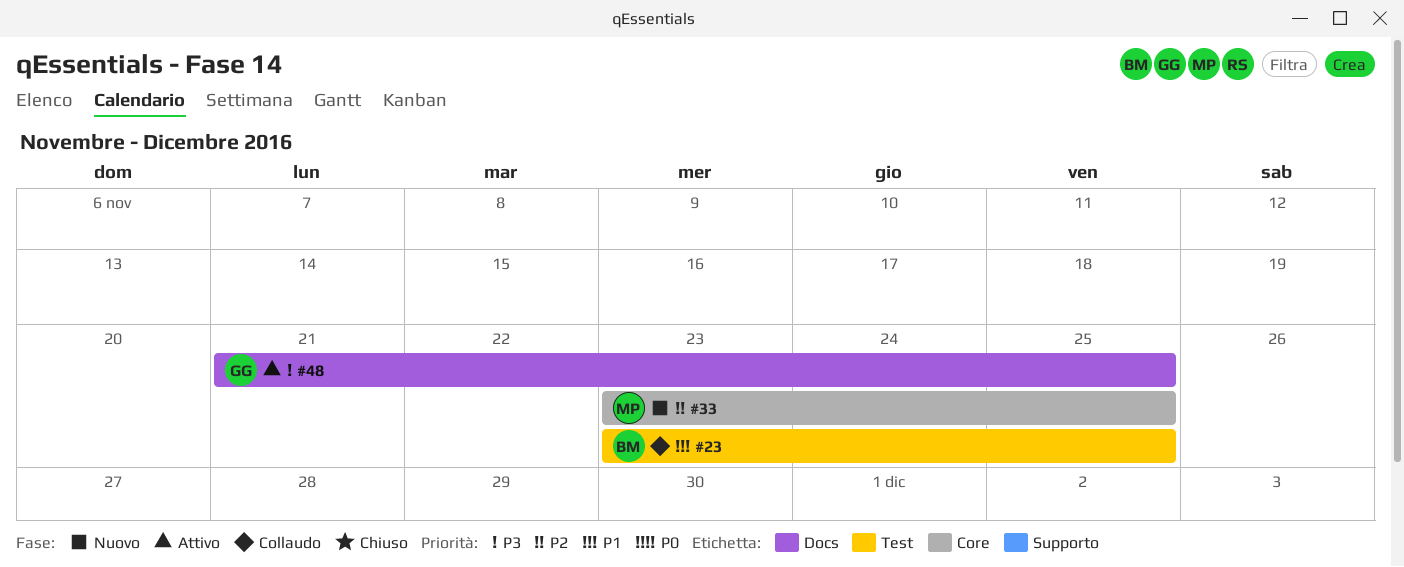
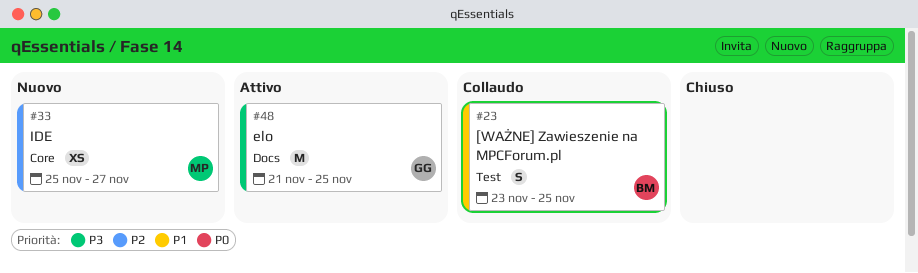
#33, start: Nov 23 -> Nov 25
#33, due: Nov 25 -> Nov 27

